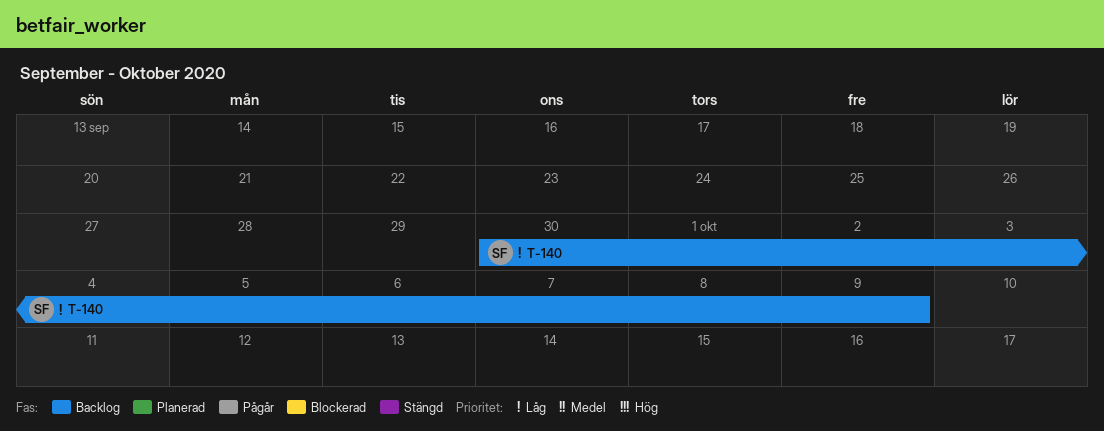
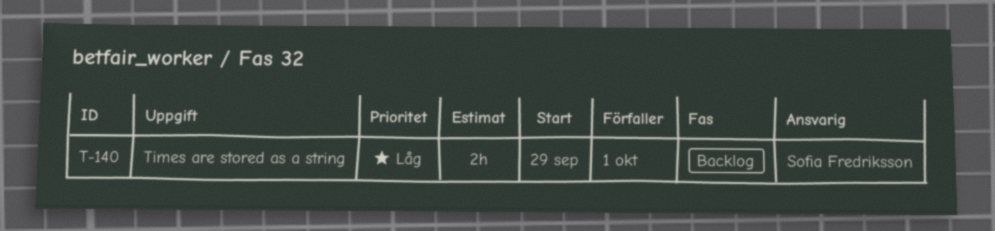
T-140, start: Sep 30 -> Sep 29
T-140, due: Oct 9 -> Oct 1

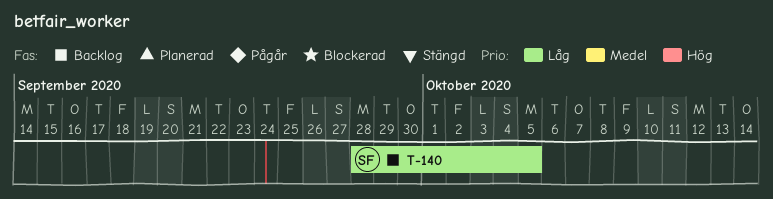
T-140, start: Sep 29 -> Sep 28
T-140, due: Oct 1 -> Oct 5

